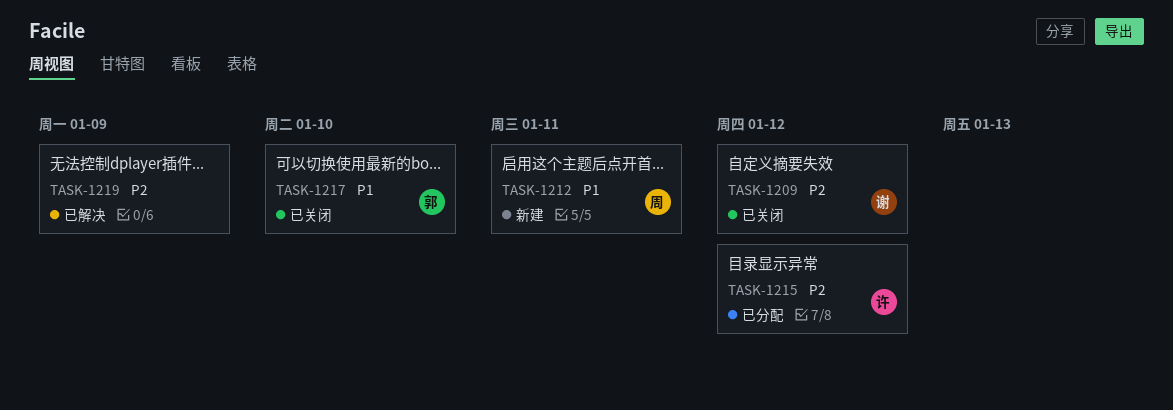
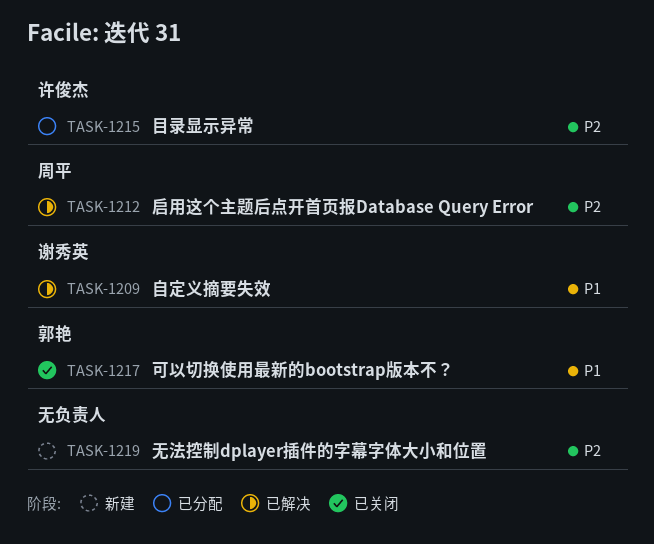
TASK-1209, status: 已关闭 -> 已解决
TASK-1209, priority: P2 -> P1
TASK-1212, status: 新建 -> 已解决
TASK-1212, priority: P1 -> P2
TASK-1219, status: 已解决 -> 新建

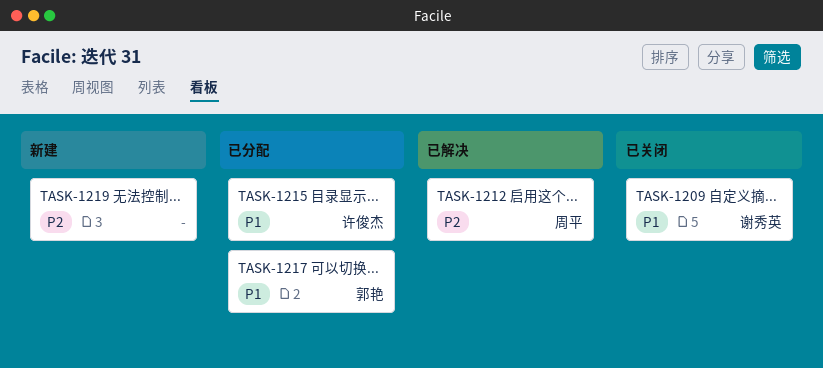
TASK-1209, status: 已解决 -> 已关闭
TASK-1215, priority: P2 -> P1
TASK-1217, status: 已关闭 -> 已分配

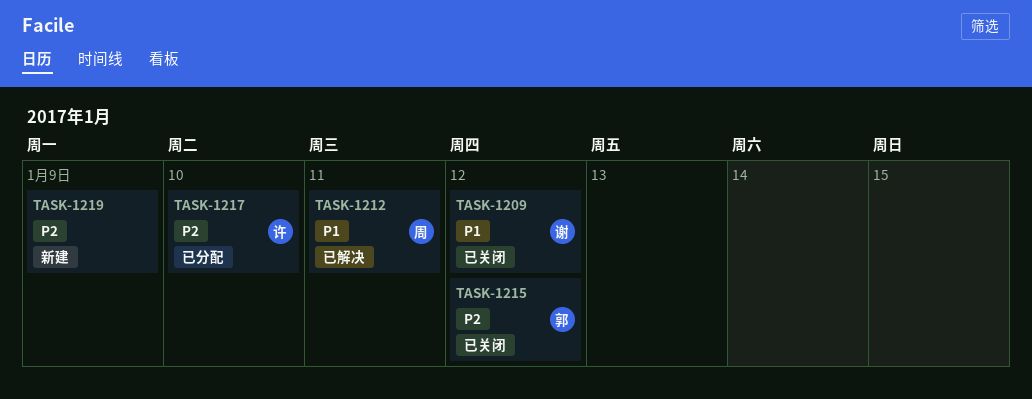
TASK-1212, priority: P2 -> P1
TASK-1215, status: 已分配 -> 已关闭
TASK-1215, owner: 许俊杰 -> 郭艳
TASK-1215, priority: P1 -> P2
TASK-1217, owner: 郭艳 -> 许俊杰
TASK-1217, priority: P1 -> P2

